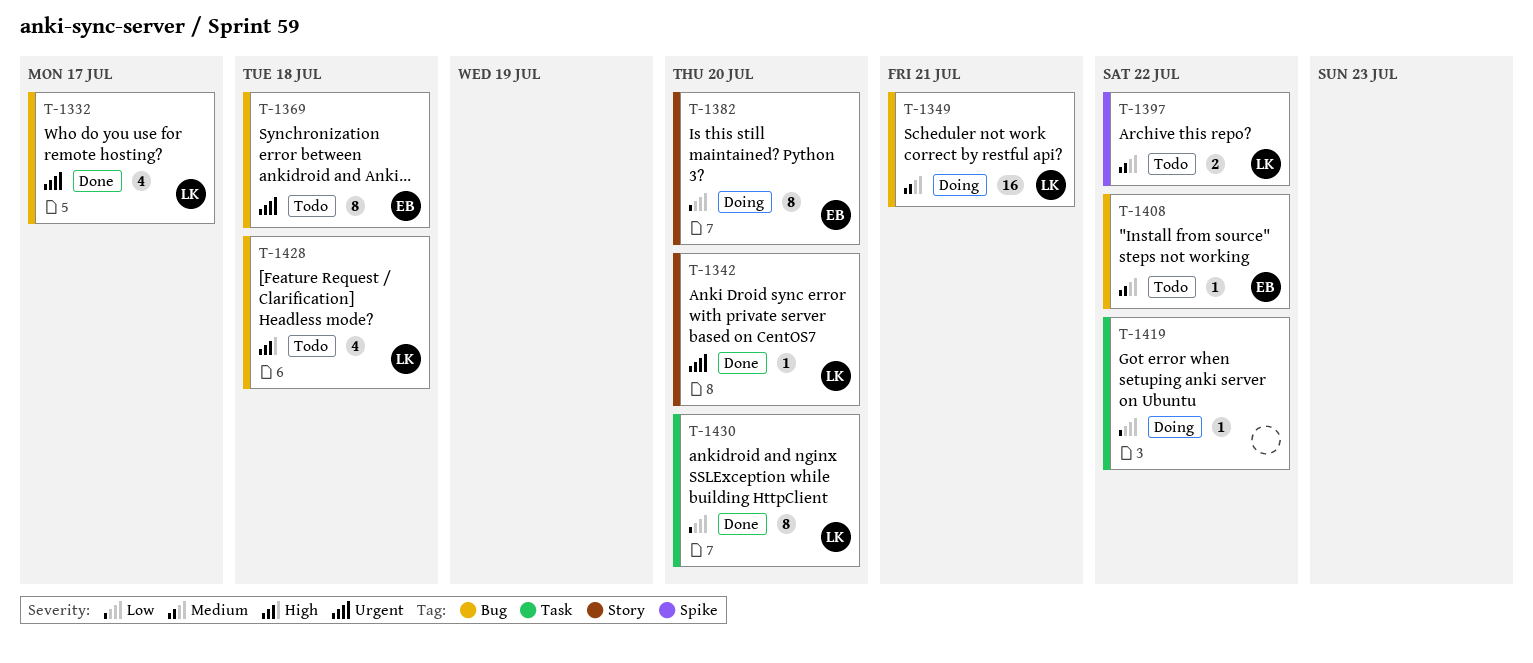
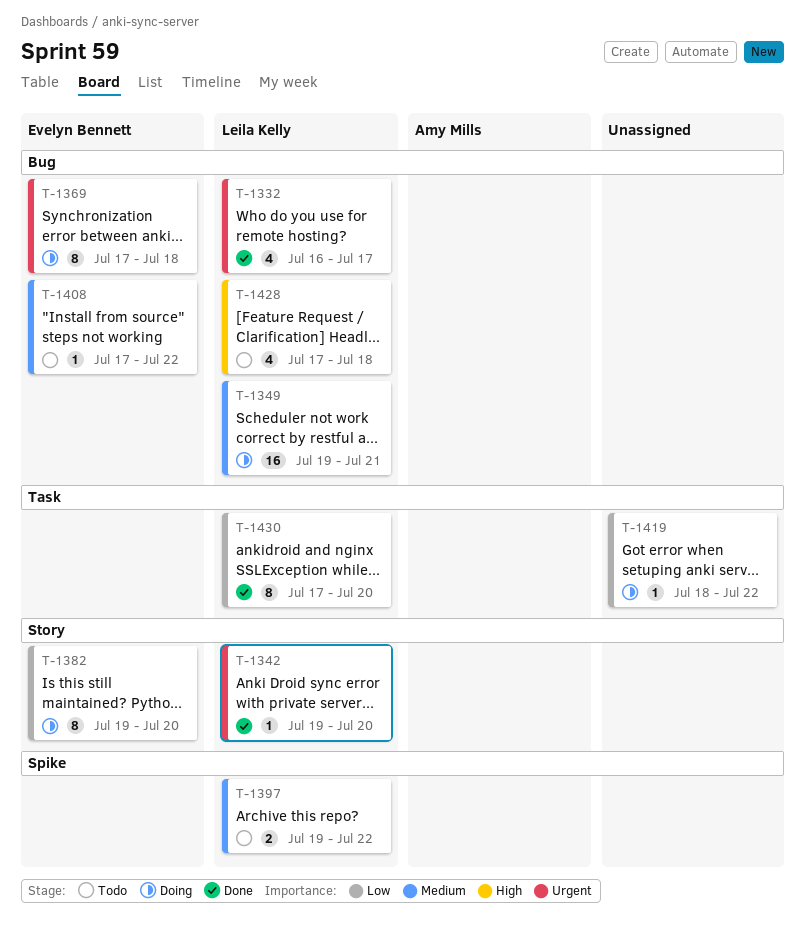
T-1369, status: Todo -> Doing

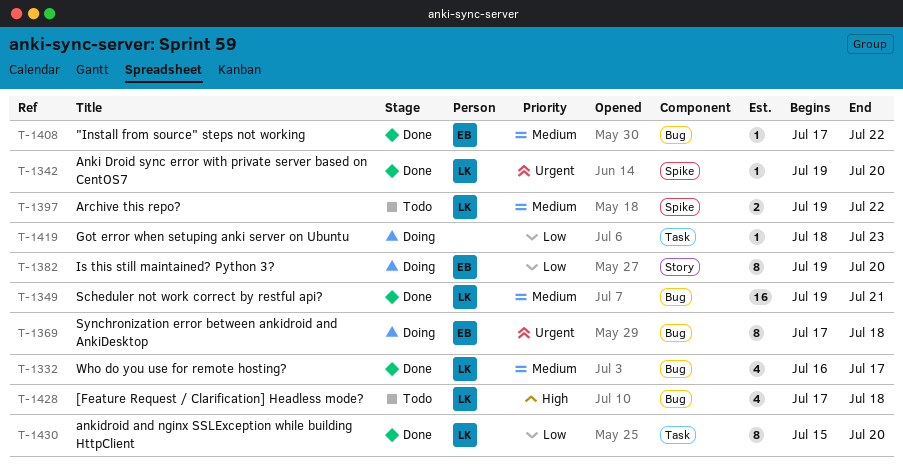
T-1332, priority: Urgent -> Medium
T-1342, label: Story -> Spike
T-1349, status: Doing -> Done
T-1408, status: Todo -> Done
T-1419, due: Jul 22 -> Jul 23
T-1430, start: Jul 17 -> Jul 15

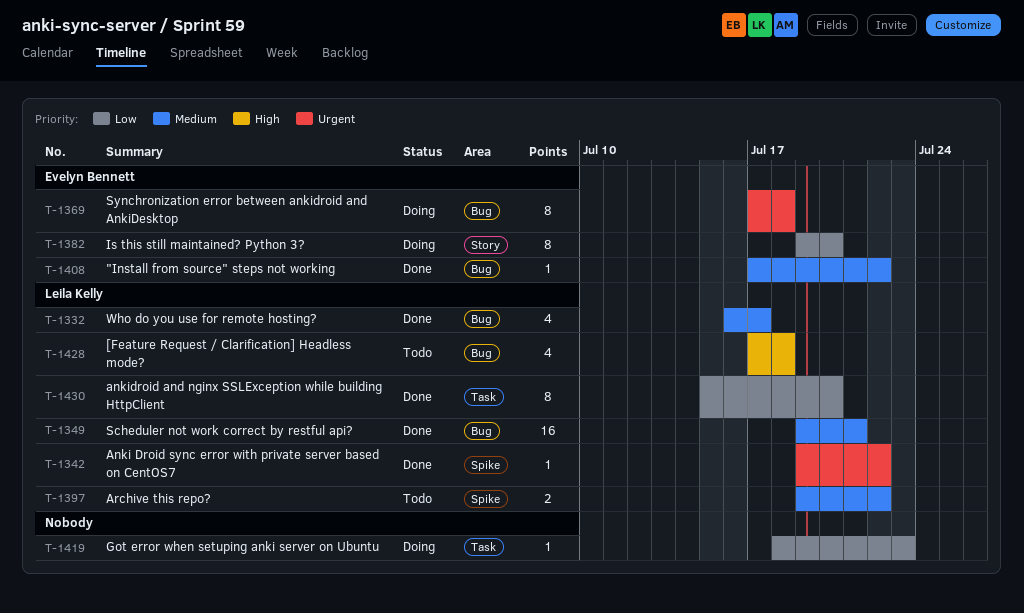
T-1342, due: Jul 20 -> Jul 22

